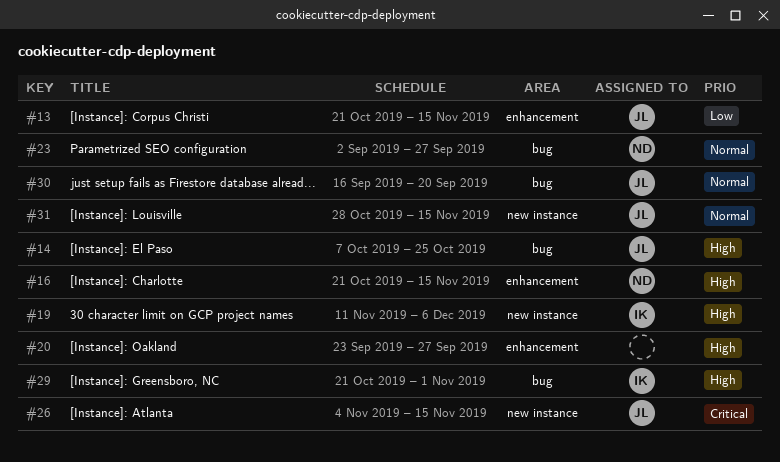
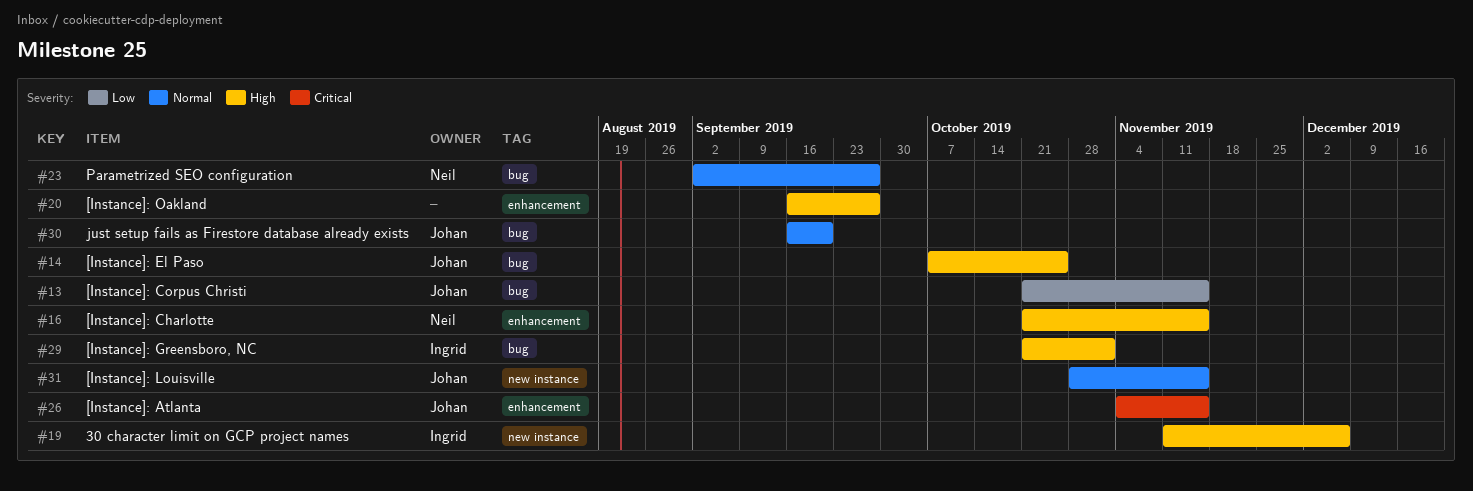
#13, label: enhancement -> bug
#20, start: Sep 23 -> Sep 16
#26, label: new instance -> enhancement

